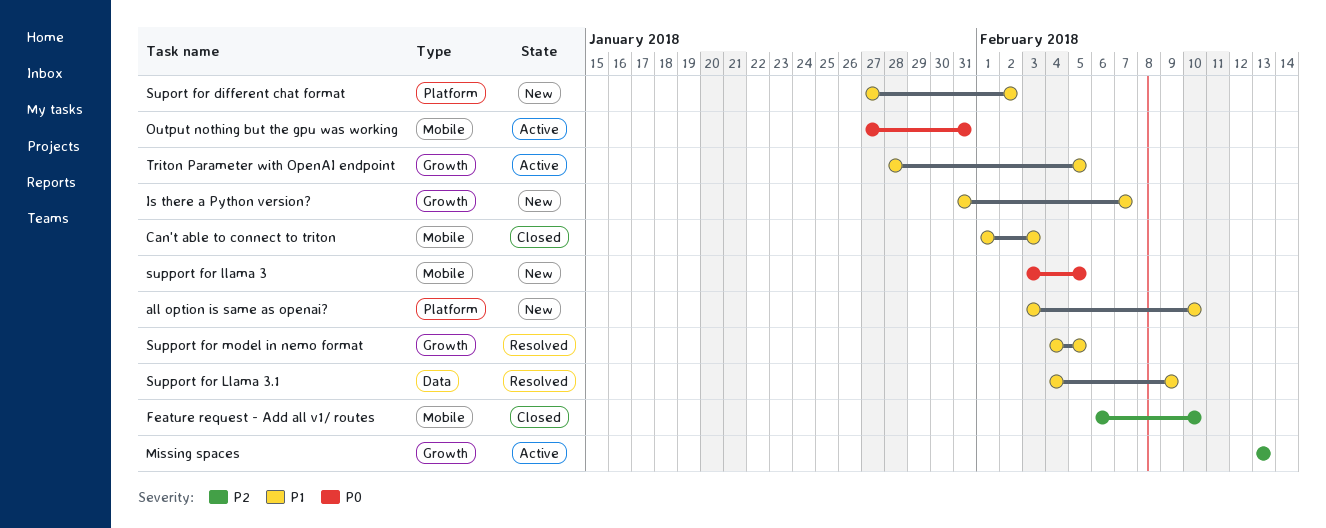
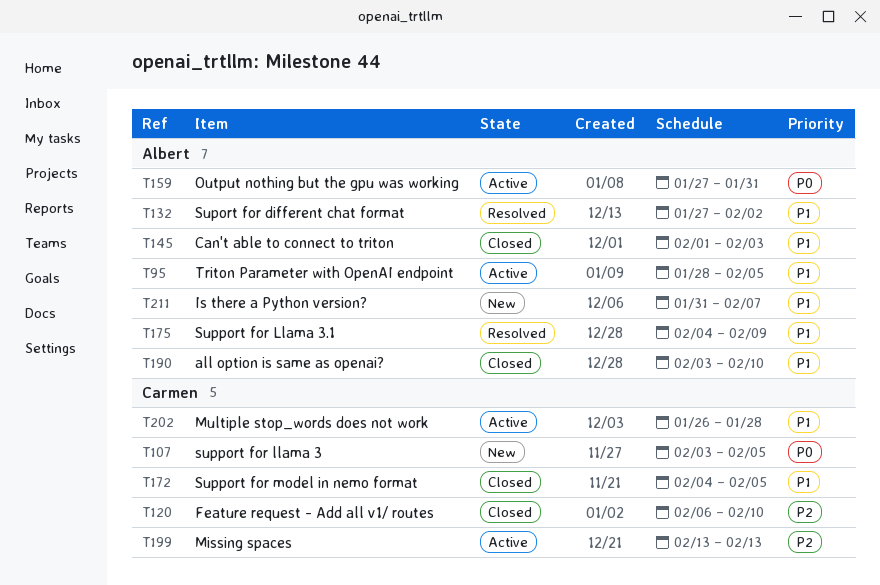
all option is same as openai?, status: New -> Closed
Multiple stop_words does not work: none -> present
Suport for different chat format, status: New -> Resolved
Support for model in nemo format, status: Resolved -> Closed

